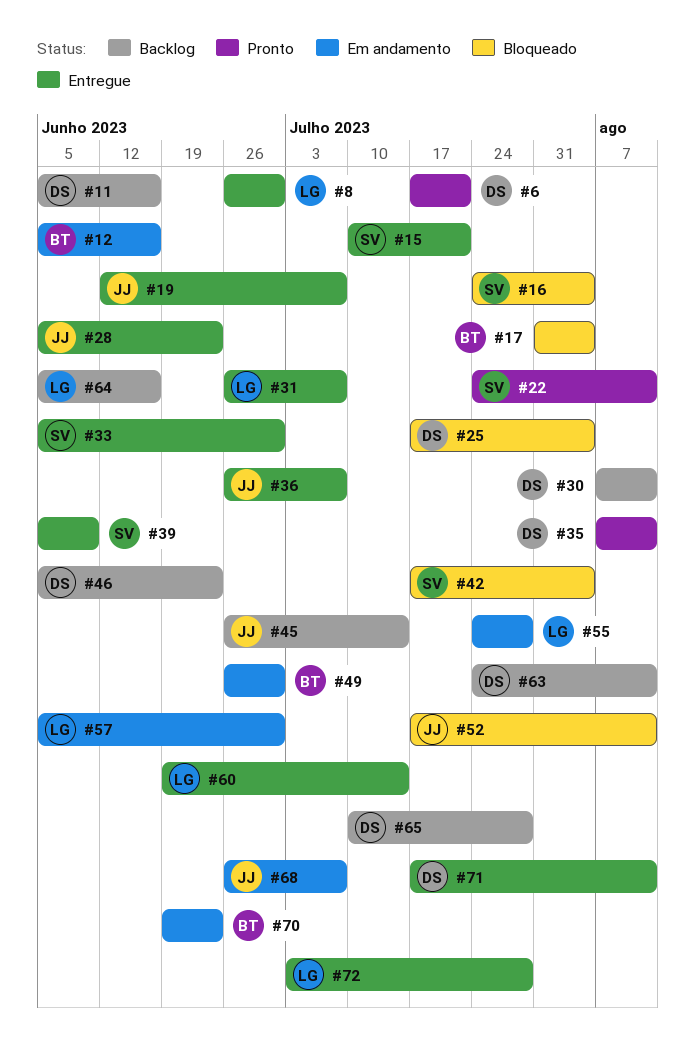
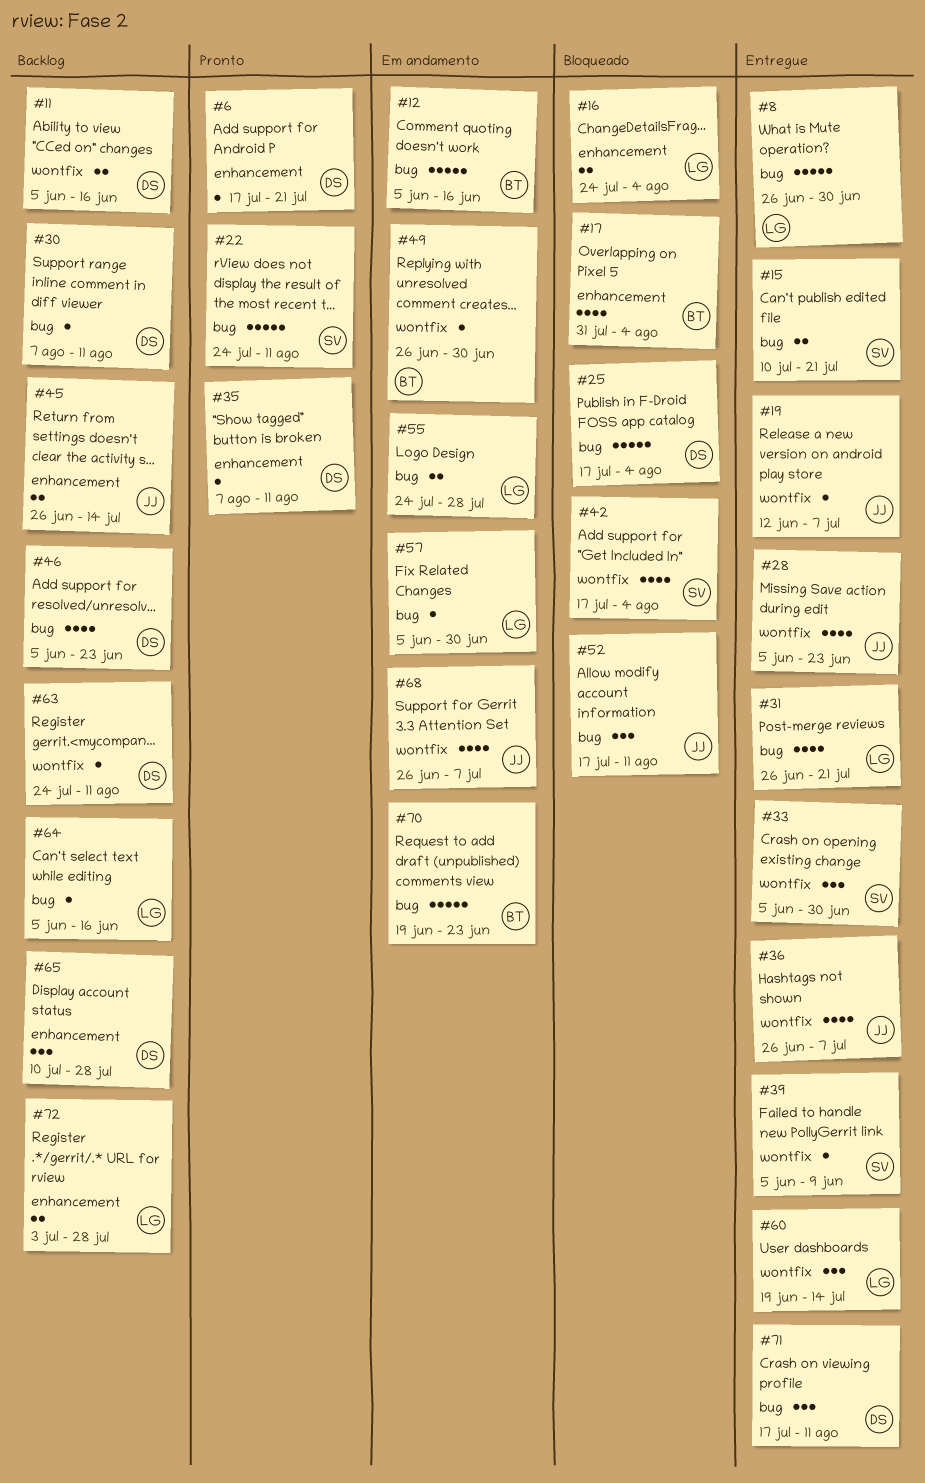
#16, owner: SV -> LG
#31, due: Jul 7 -> Jul 21
#72, status: Entregue -> Backlog

